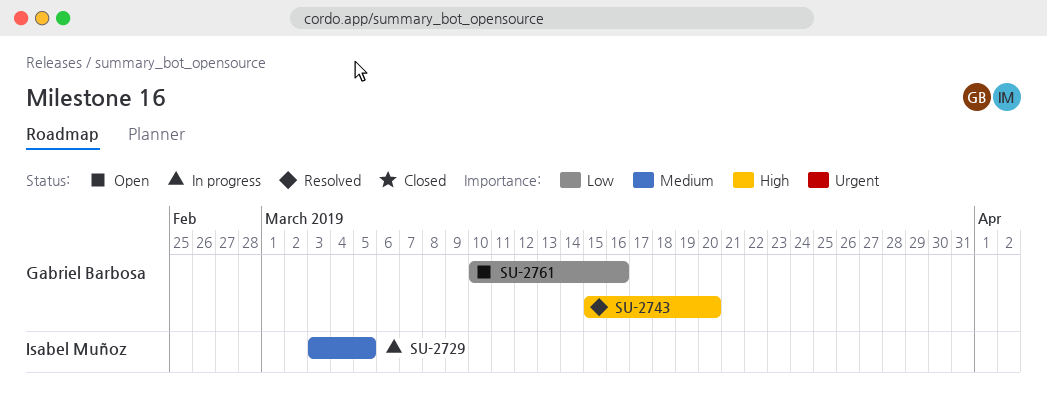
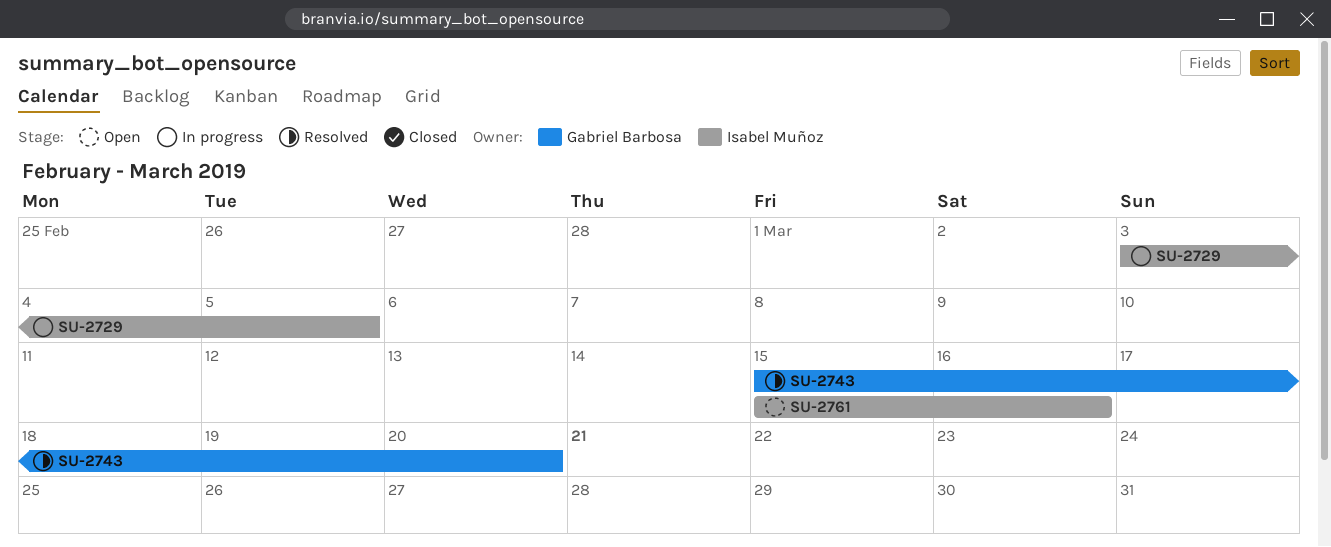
SU-2761, owner: Gabriel Barbosa -> Isabel Muñoz
SU-2761, start: Mar 10 -> Mar 15

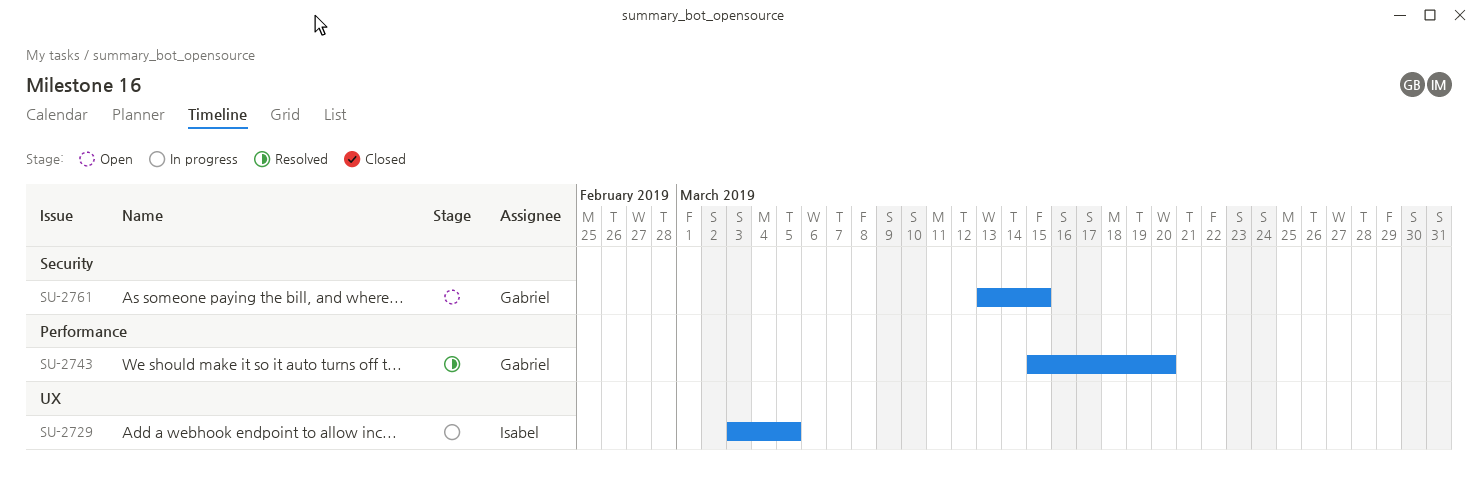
SU-2761, owner: Isabel Muñoz -> Gabriel Barbosa
SU-2761, start: Mar 15 -> Mar 13
SU-2761, due: Mar 16 -> Mar 15

